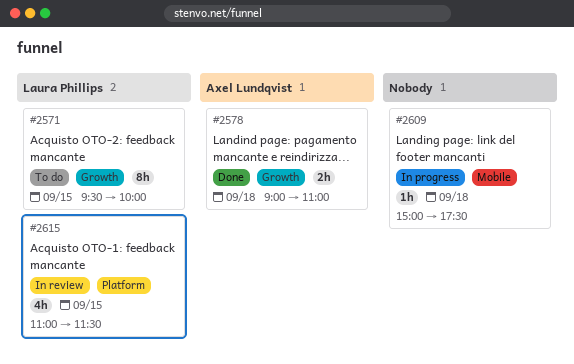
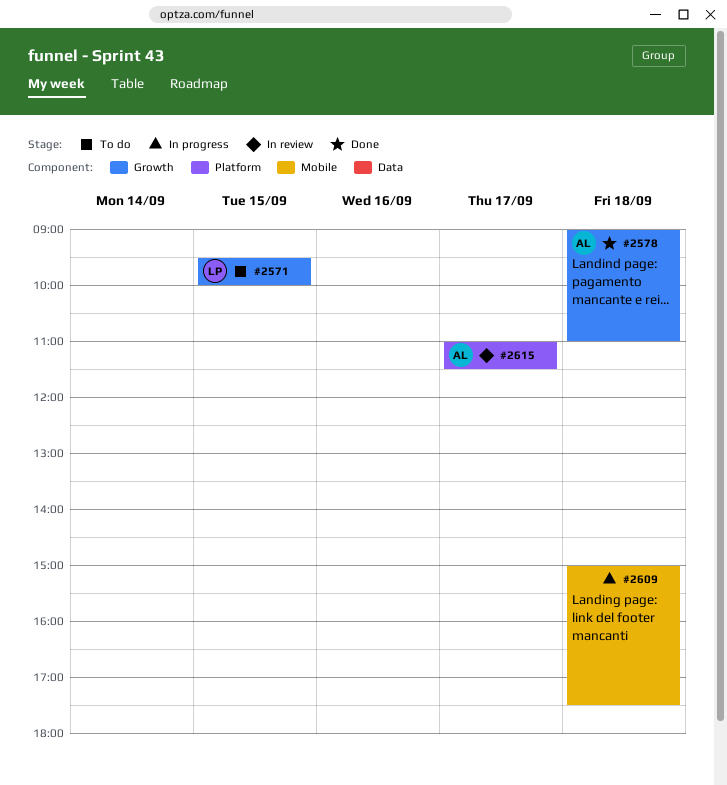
#2615, owner: Laura Phillips -> Axel Lundqvist
#2615, day: Sep 15 -> Sep 17

